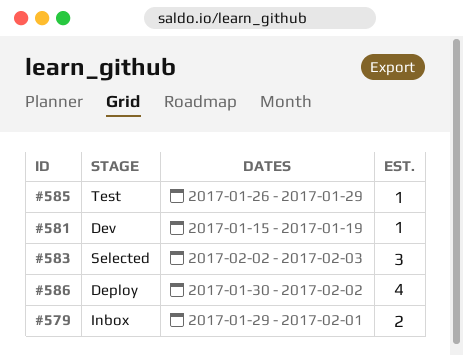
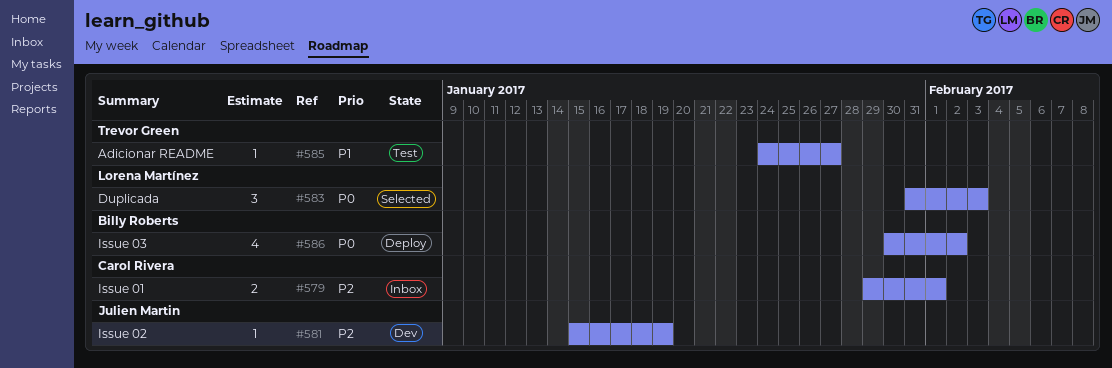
#583, start: Feb 2 -> Jan 31
#585, start: Jan 26 -> Jan 24
#585, due: Jan 29 -> Jan 27

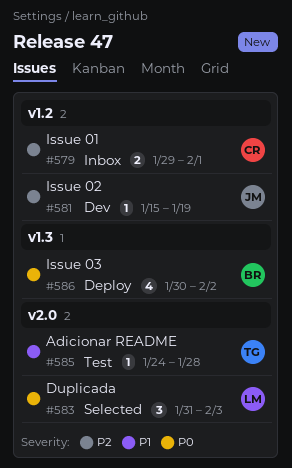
#585, due: Jan 27 -> Jan 28

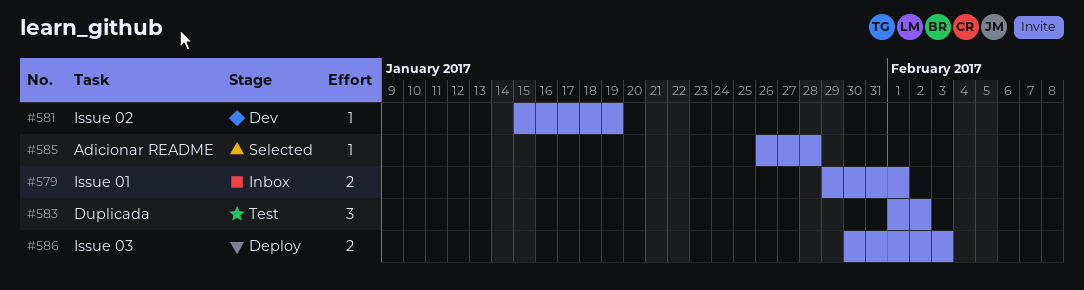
#583, status: Selected -> Test
#583, start: Jan 31 -> Feb 1
#583, due: Feb 3 -> Feb 2
#585, status: Test -> Selected
#585, start: Jan 24 -> Jan 26
#586, estimate: 4 -> 2
#586, due: Feb 2 -> Feb 3

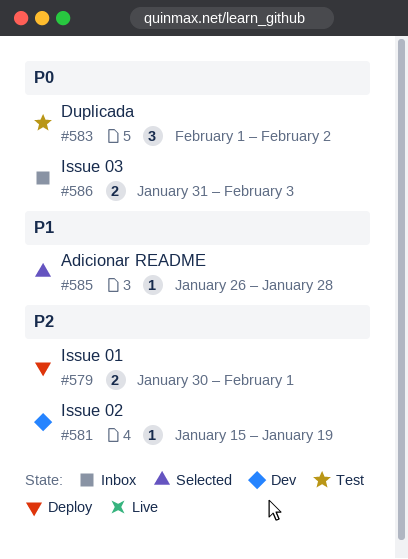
#579, status: Inbox -> Deploy
#579, start: Jan 29 -> Jan 30
#586, status: Deploy -> Inbox
#586, start: Jan 30 -> Jan 31

